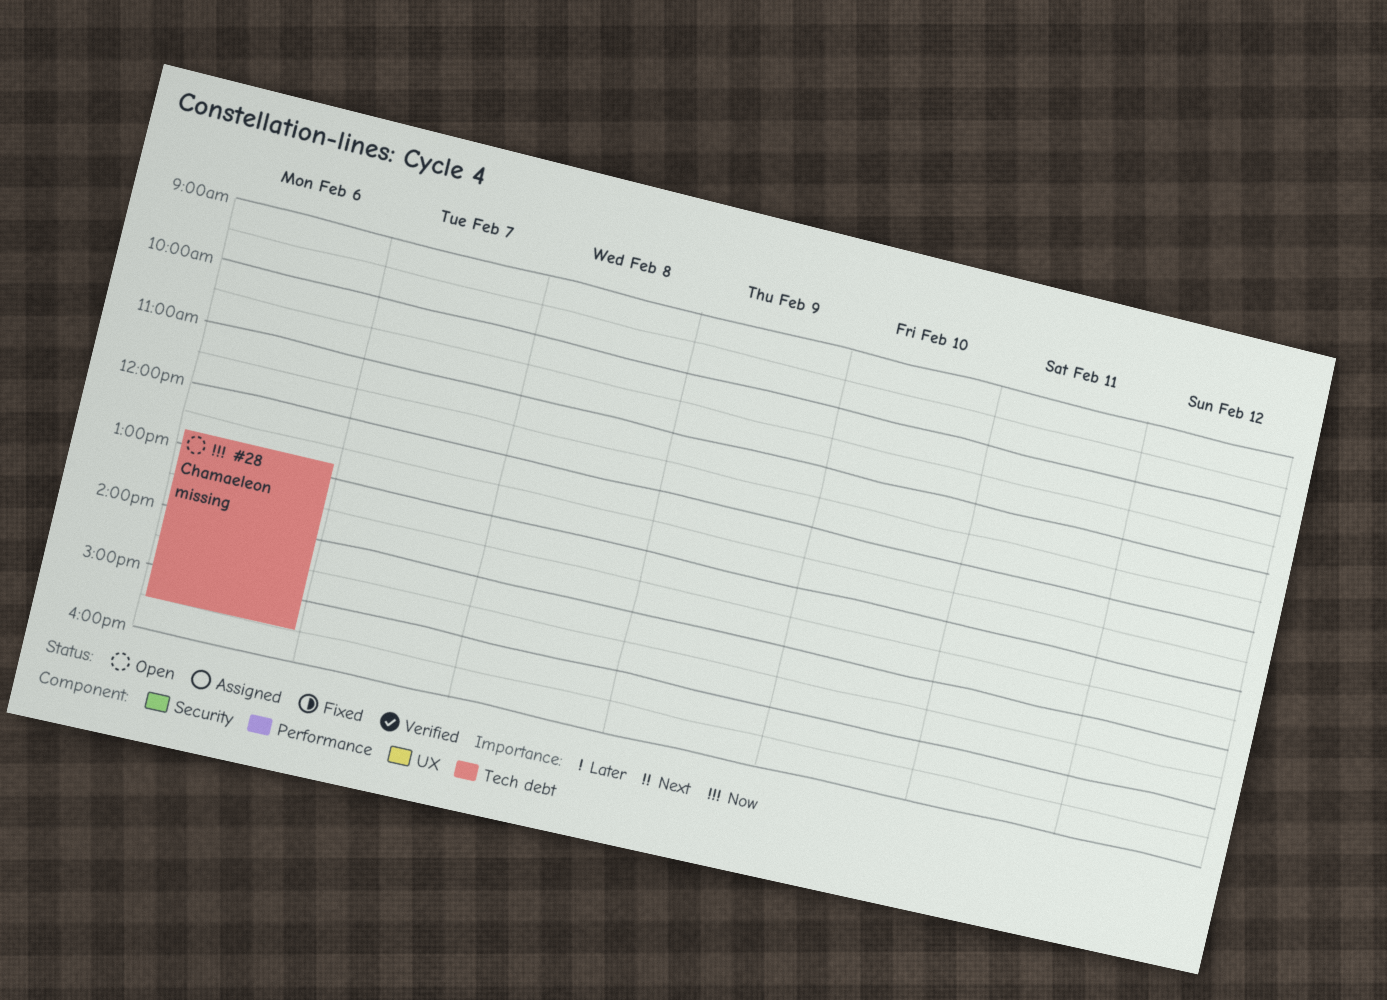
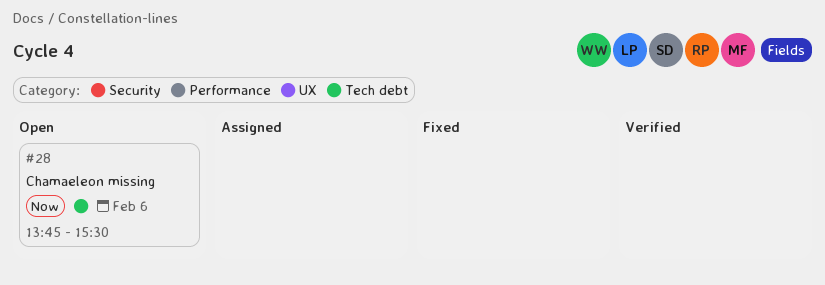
#28, begins: 12:45 -> 13:45

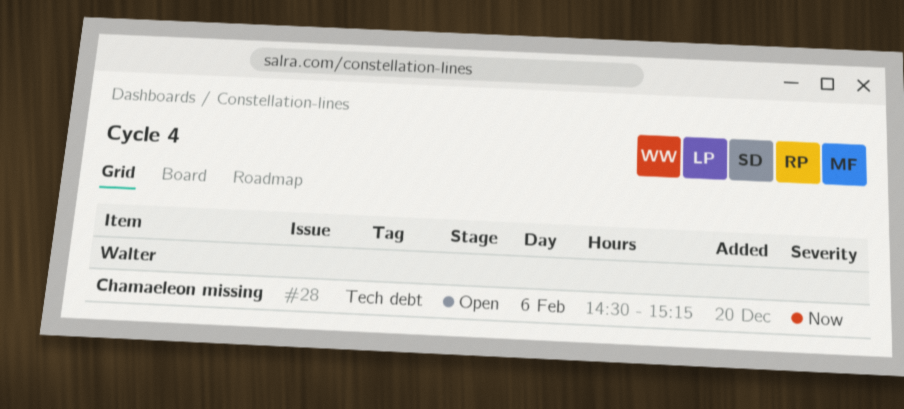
#28, begins: 13:45 -> 14:30
#28, ends: 15:30 -> 15:15

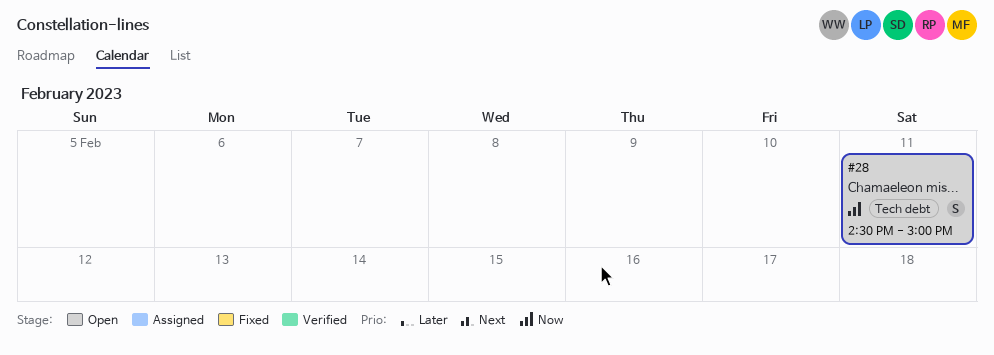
#28, day: Feb 6 -> Feb 11
#28, ends: 15:15 -> 15:00

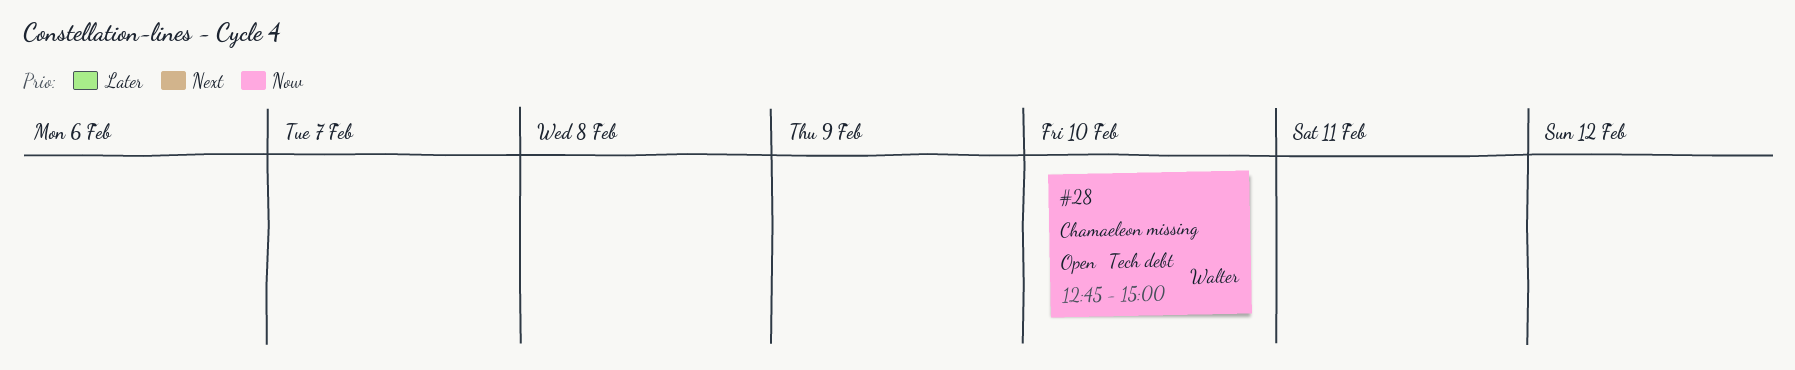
#28, day: Feb 11 -> Feb 10
#28, begins: 14:30 -> 12:45

